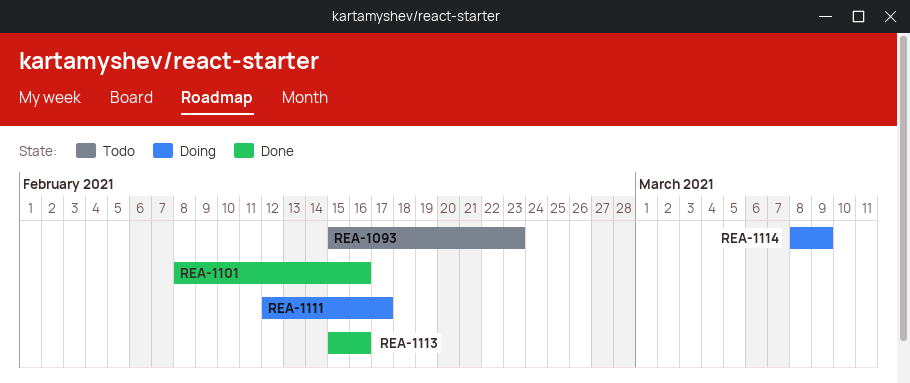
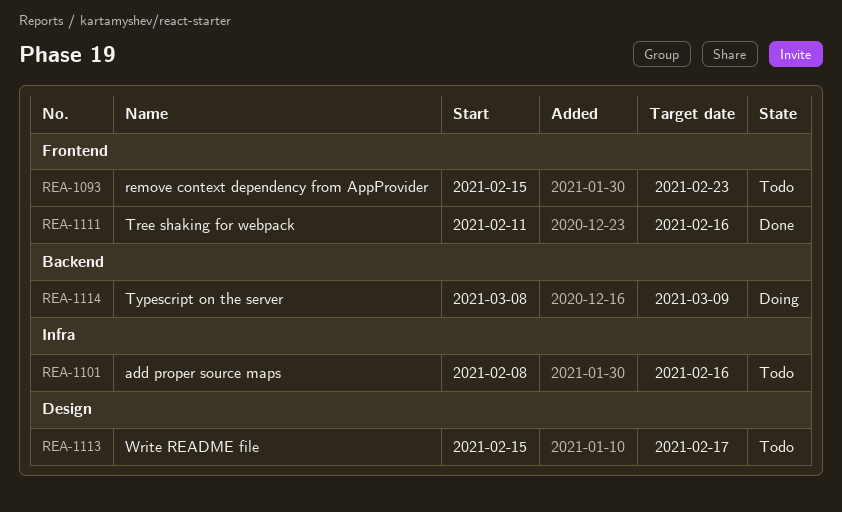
REA-1101, status: Done -> Todo
REA-1111, status: Doing -> Done
REA-1111, start: Feb 12 -> Feb 11
REA-1111, due: Feb 17 -> Feb 16
REA-1113, status: Done -> Todo
REA-1113, due: Feb 16 -> Feb 17

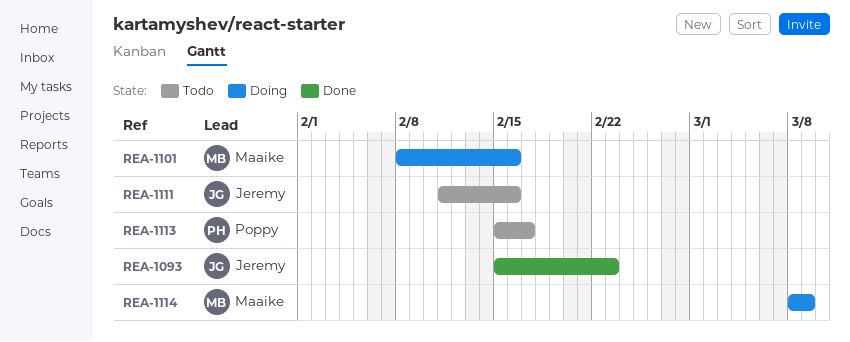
REA-1093, status: Todo -> Done
REA-1101, status: Todo -> Doing
REA-1111, status: Done -> Todo

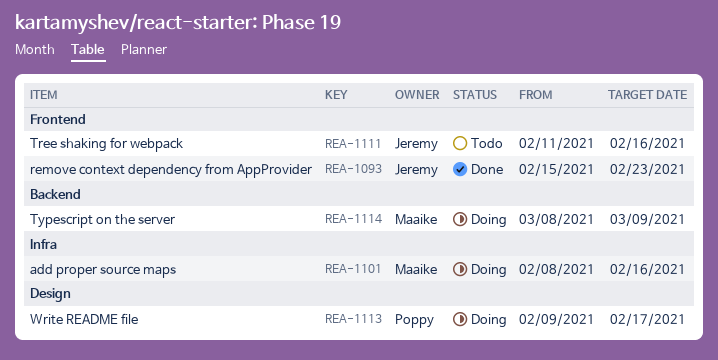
REA-1113, status: Todo -> Doing
REA-1113, start: Feb 15 -> Feb 9

